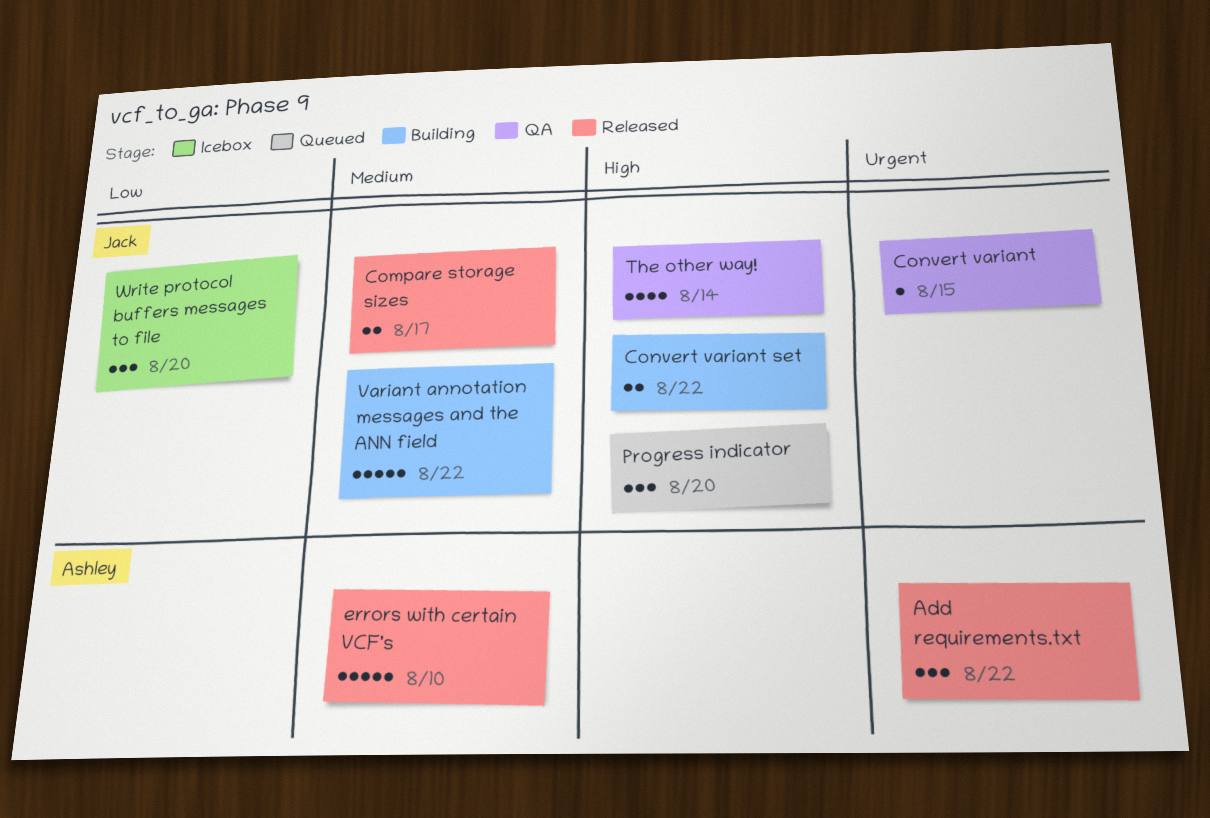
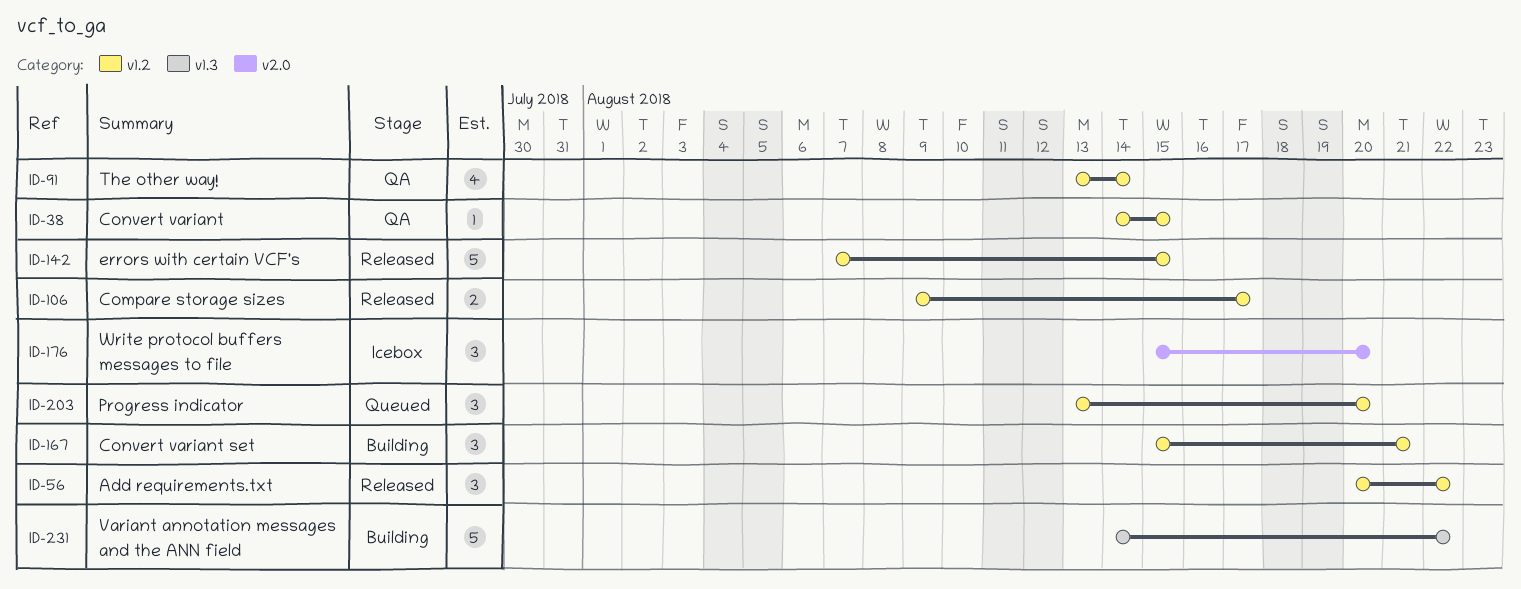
Convert variant set, estimate: 2 -> 3
Convert variant set, due: Aug 22 -> Aug 21
errors with certain VCF's, due: Aug 10 -> Aug 15

